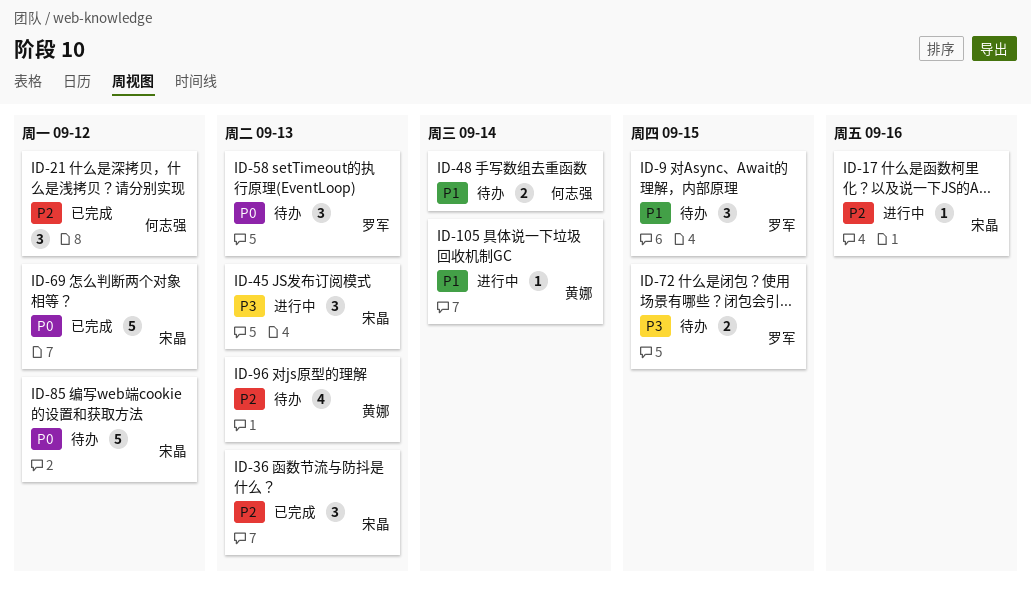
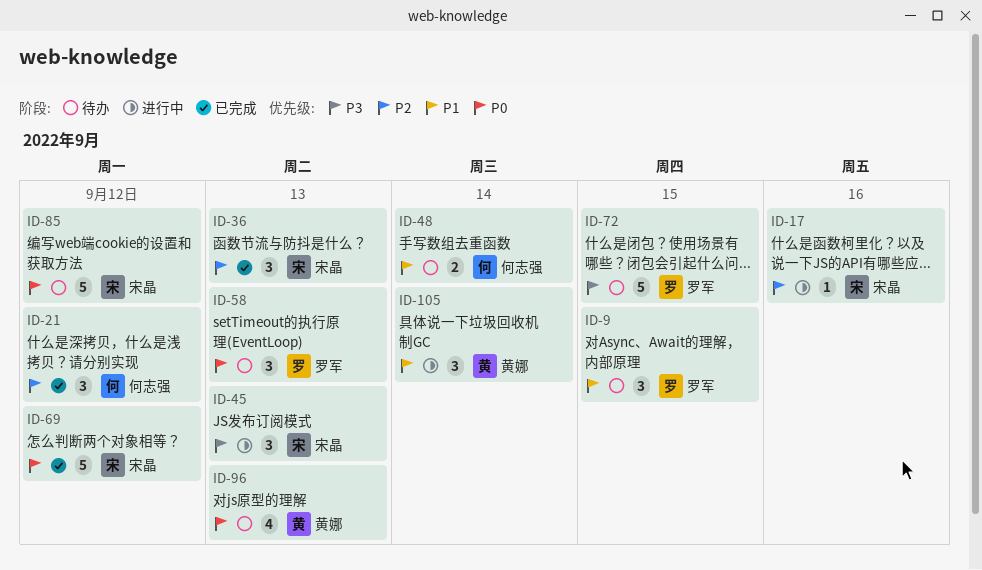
ID-72, estimate: 2 -> 5
ID-96, priority: P2 -> P0
ID-105, estimate: 1 -> 3

